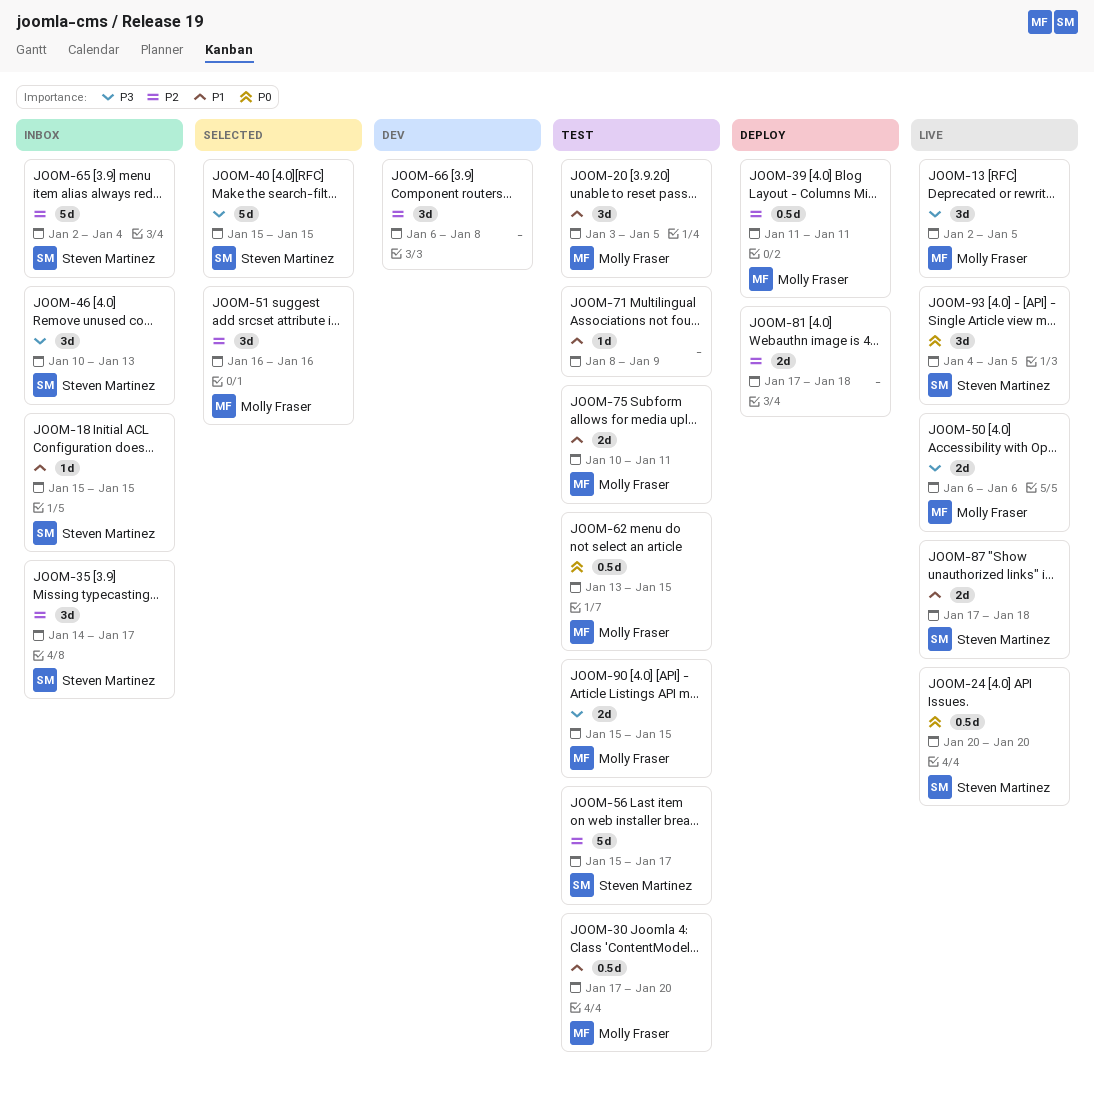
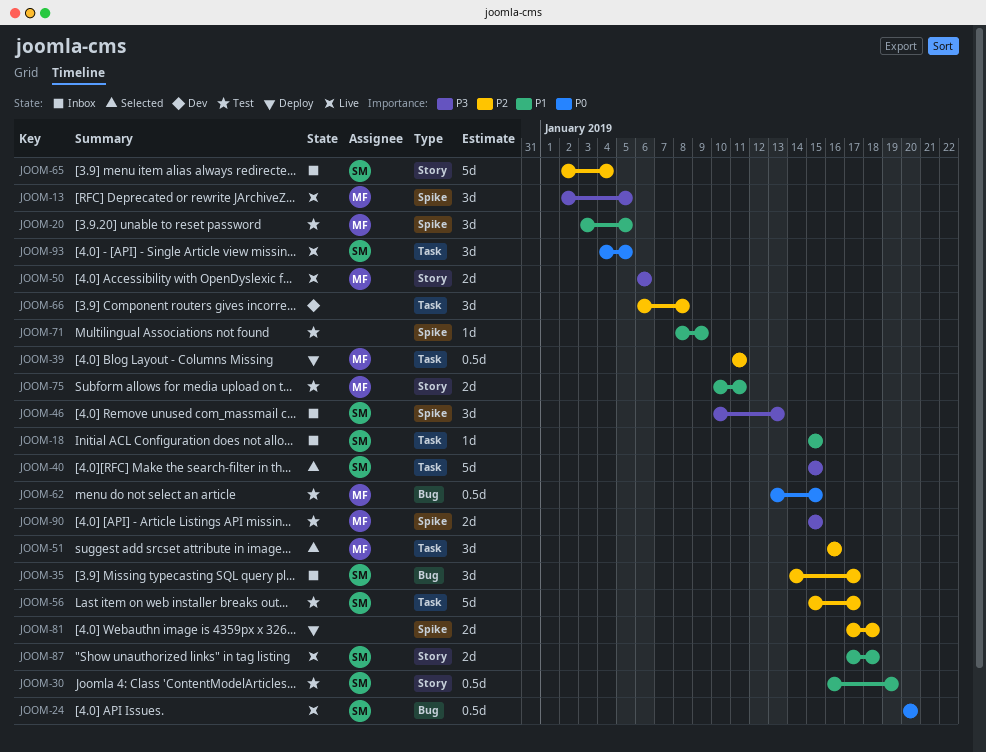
JOOM-30, owner: Molly Fraser -> Steven Martinez
JOOM-30, start: Jan 17 -> Jan 16
JOOM-30, due: Jan 20 -> Jan 19

